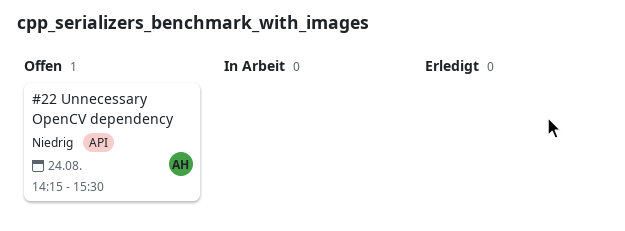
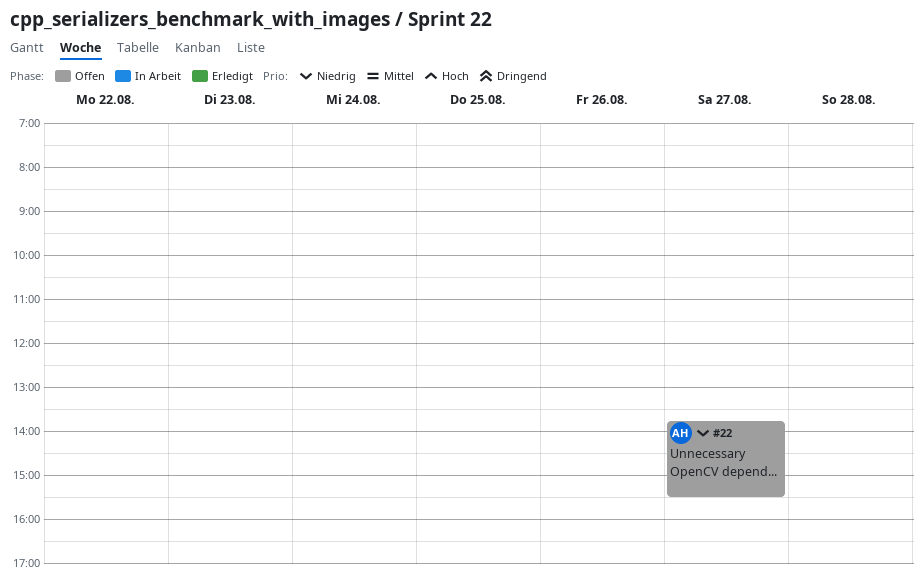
#22, day: Aug 24 -> Aug 27
#22, begins: 14:15 -> 13:45

